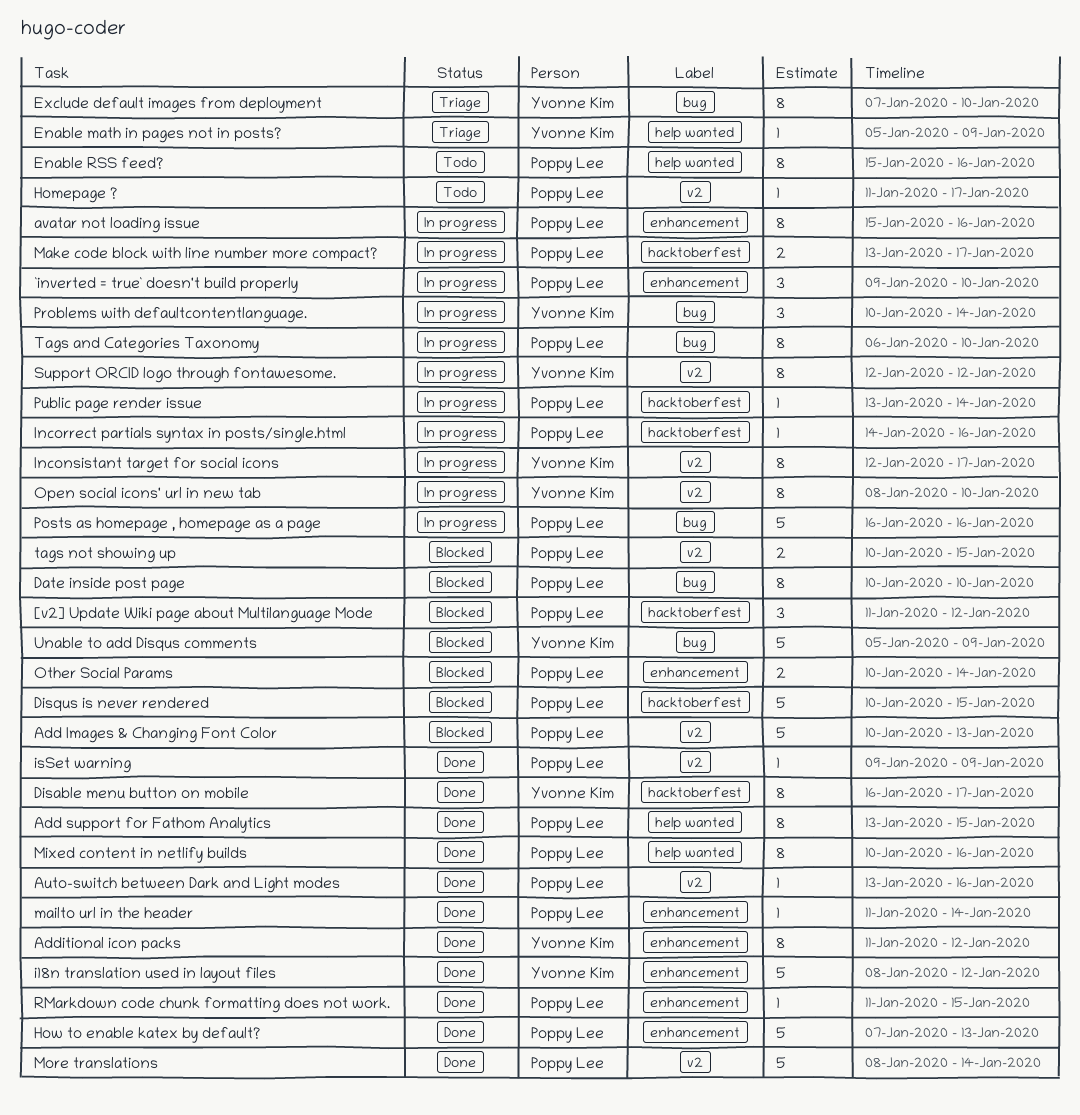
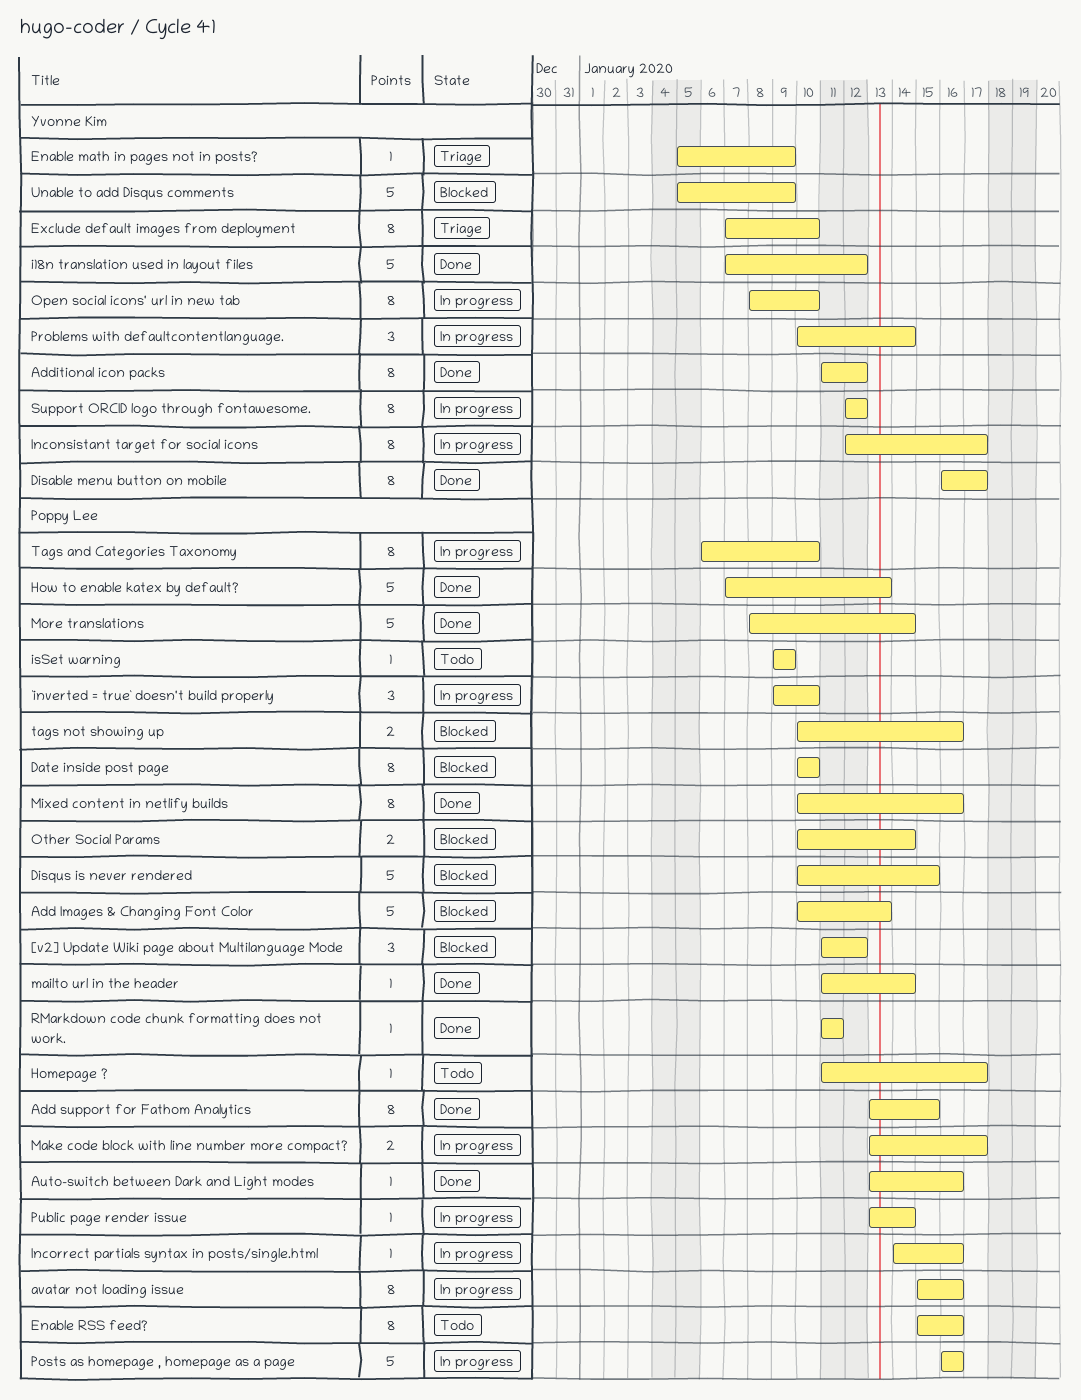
i18n translation used in layout files, start: Jan 8 -> Jan 7
isSet warning, status: Done -> Todo
RMarkdown code chunk formatting does not work., due: Jan 15 -> Jan 11
tags not showing up, due: Jan 15 -> Jan 16

